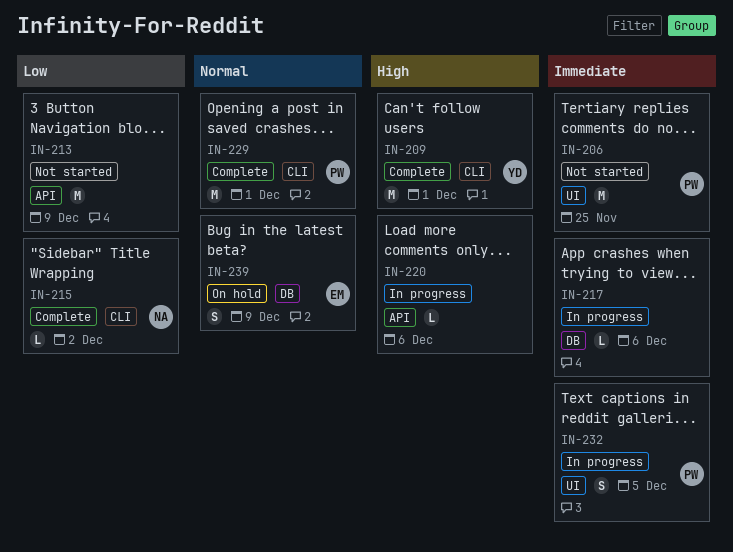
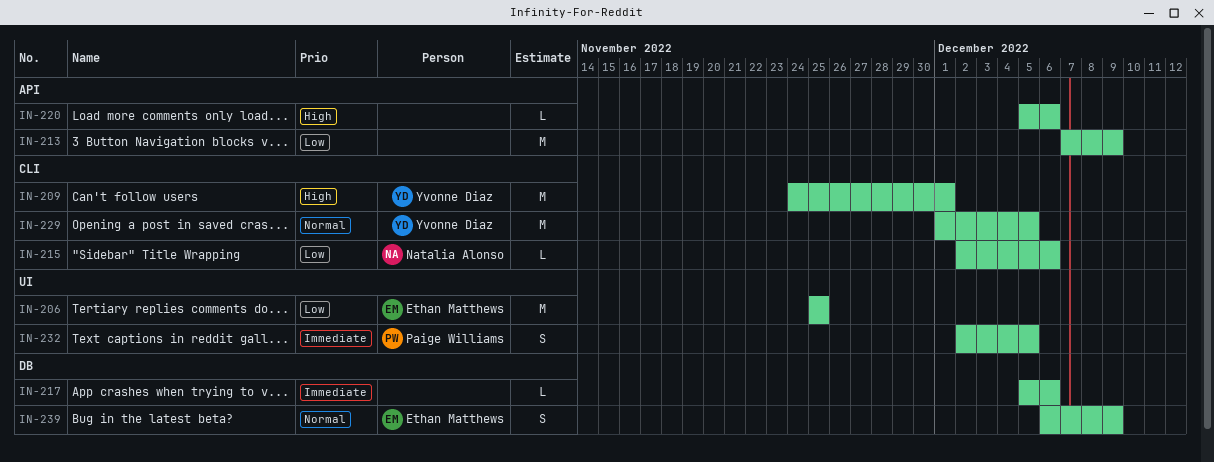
IN-206, owner: Paige Williams -> Ethan Matthews
IN-206, priority: Immediate -> Low
IN-215, due: Dec 2 -> Dec 6
IN-229, owner: Paige Williams -> Yvonne Diaz
IN-229, due: Dec 1 -> Dec 5

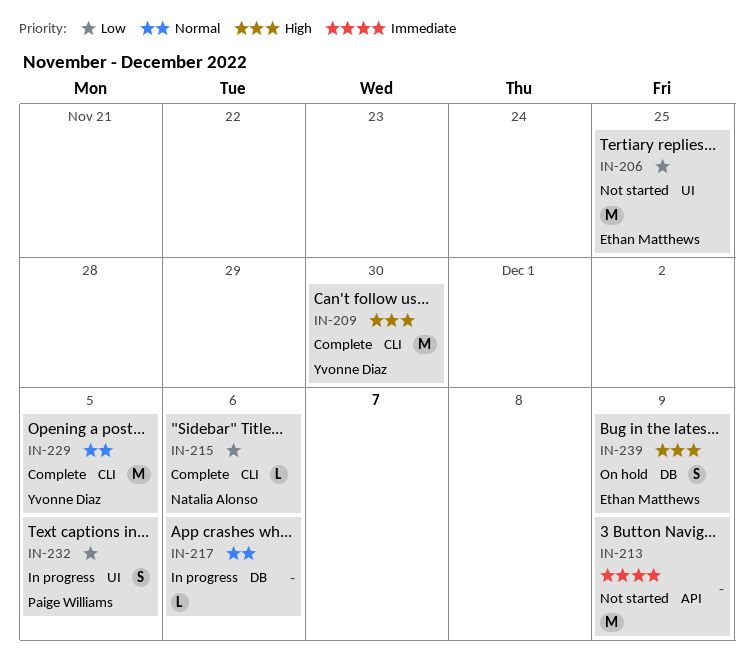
IN-209, due: Dec 1 -> Nov 30
IN-213, priority: Low -> Immediate
IN-217, priority: Immediate -> Normal
IN-220: present -> none
IN-232, priority: Immediate -> Low
IN-239, priority: Normal -> High

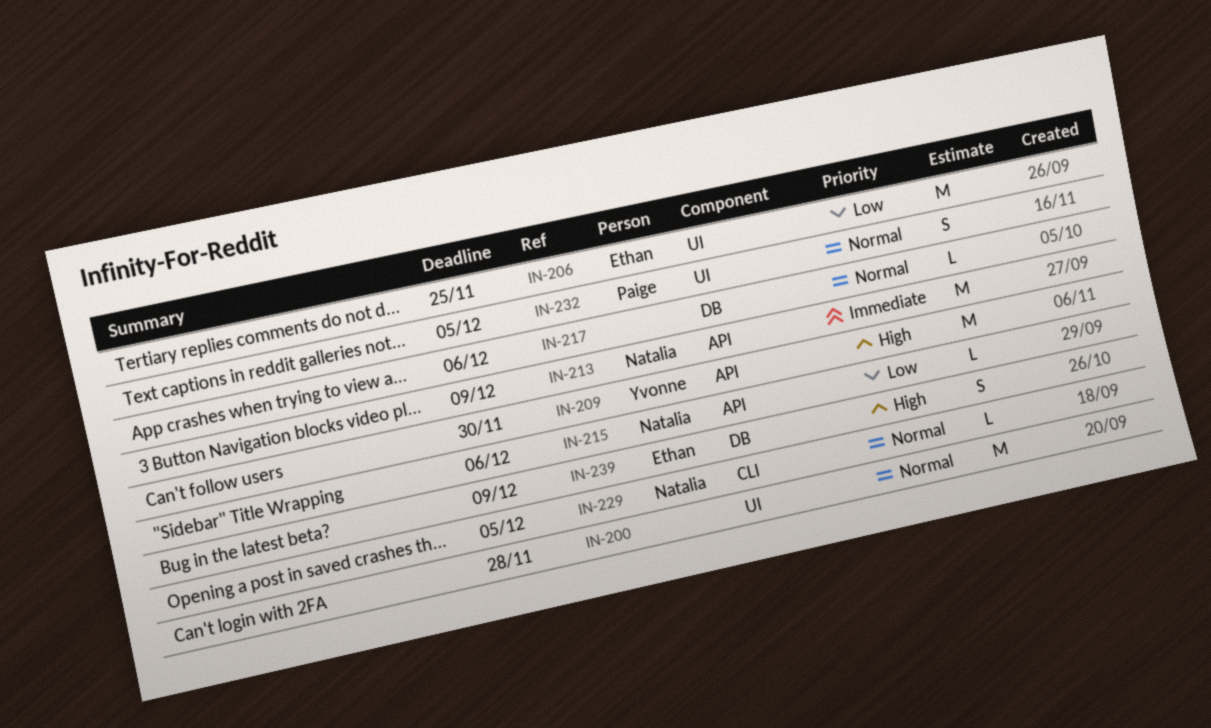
IN-200: none -> present
IN-209, label: CLI -> API
IN-213, owner: none -> Natalia Alonso
IN-215, label: CLI -> API
IN-229, owner: Yvonne Diaz -> Natalia Alonso
IN-229, estimate: M -> L
IN-232, priority: Low -> Normal

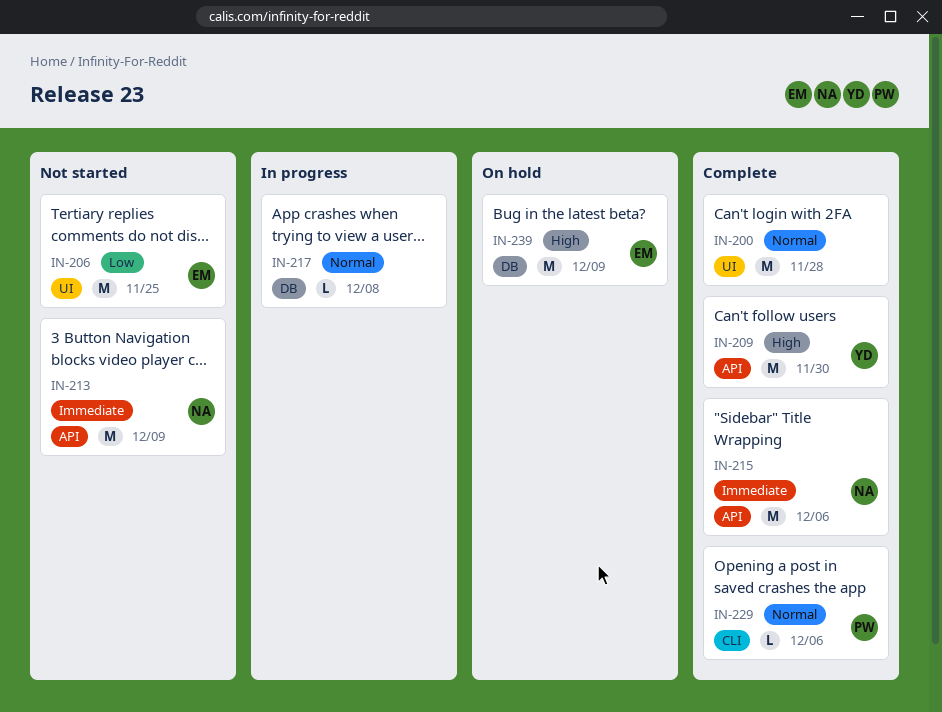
IN-215, priority: Low -> Immediate
IN-215, estimate: L -> M
IN-217, due: Dec 6 -> Dec 8
IN-229, owner: Natalia -> Paige
IN-229, due: Dec 5 -> Dec 6
IN-232: present -> none
IN-239, estimate: S -> M

